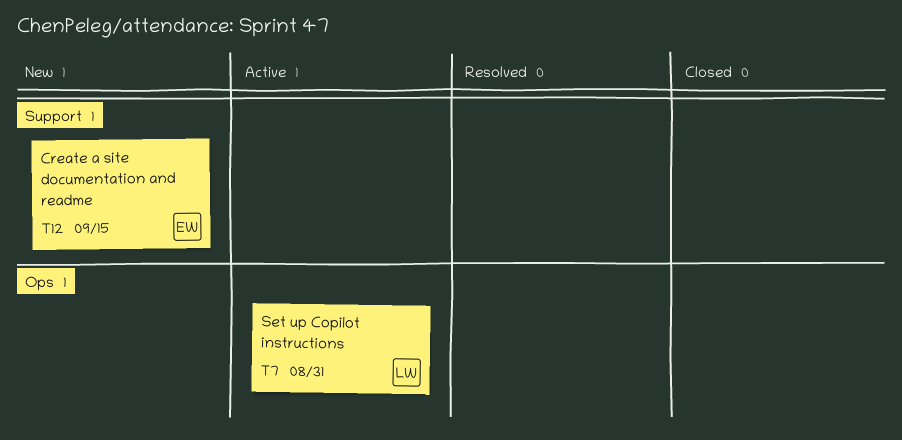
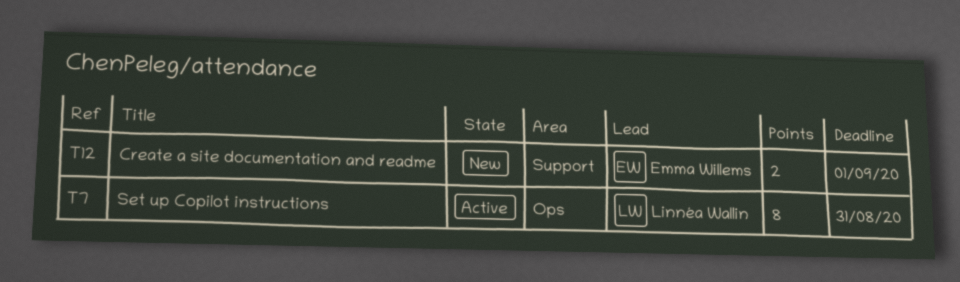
T12, due: Sep 15 -> Sep 1

